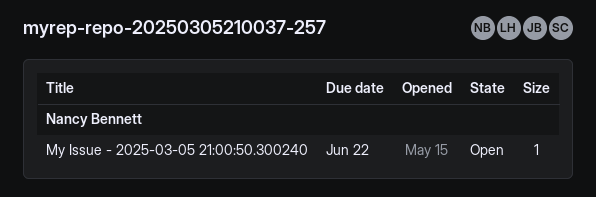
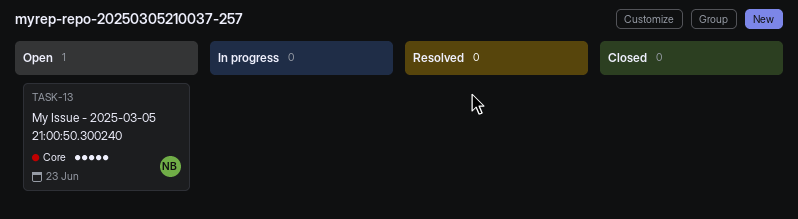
My Issue - 2025-03-05 21:00:50.300240, estimate: 1 -> 5
My Issue - 2025-03-05 21:00:50.300240, due: Jun 22 -> Jun 23

